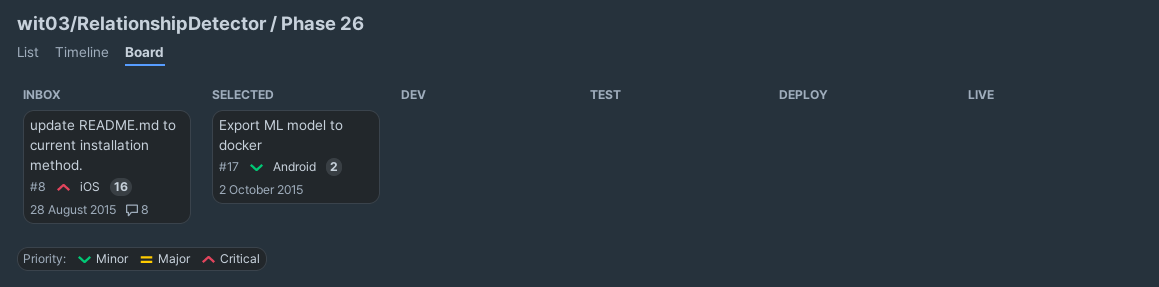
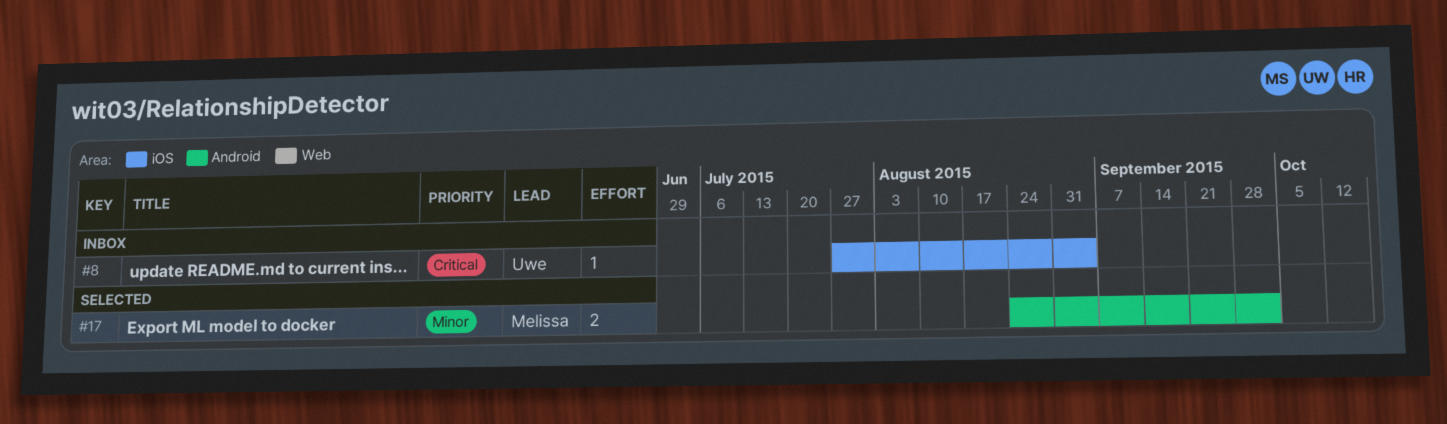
#8, estimate: 16 -> 1
#8, due: Aug 28 -> Sep 4

